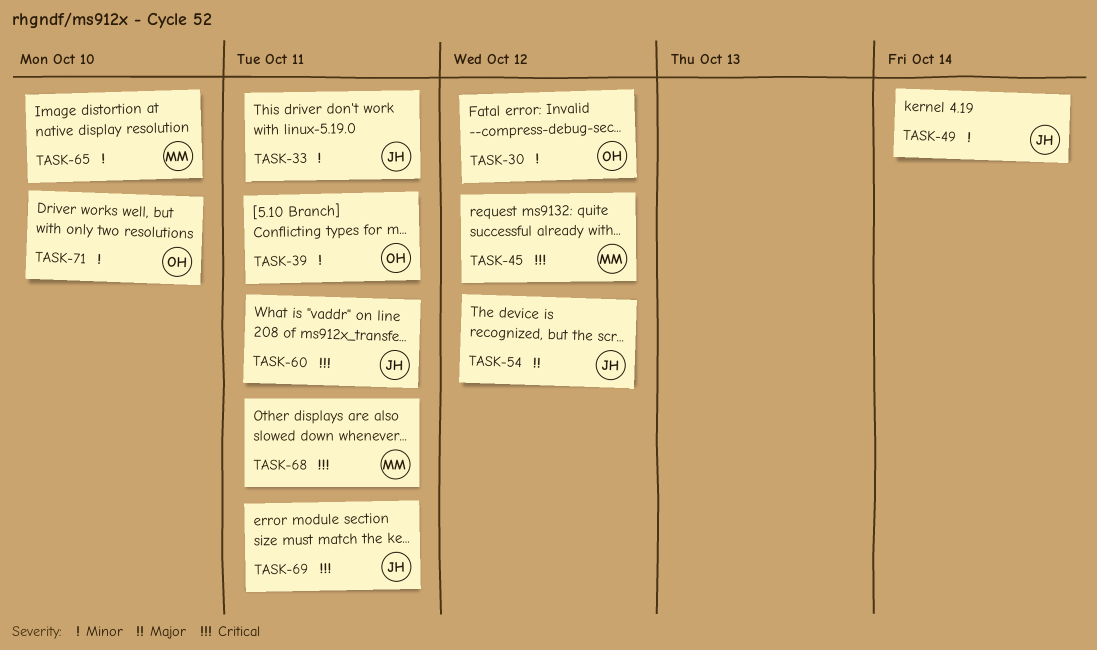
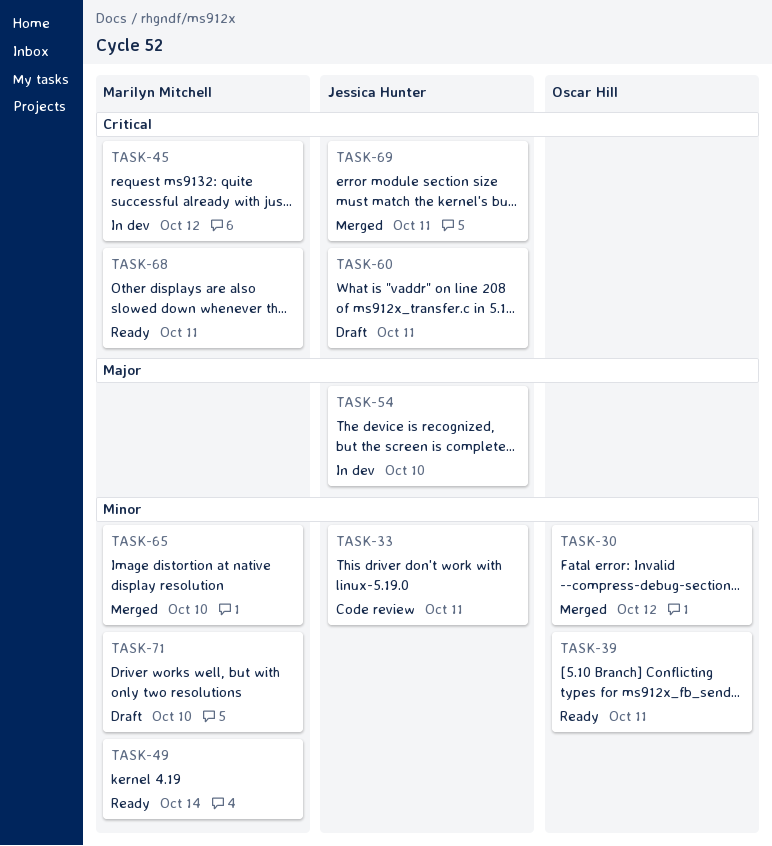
TASK-49, owner: Jessica Hunter -> Marilyn Mitchell
TASK-54, due: Oct 12 -> Oct 10
TASK-71, owner: Oscar Hill -> Marilyn Mitchell

